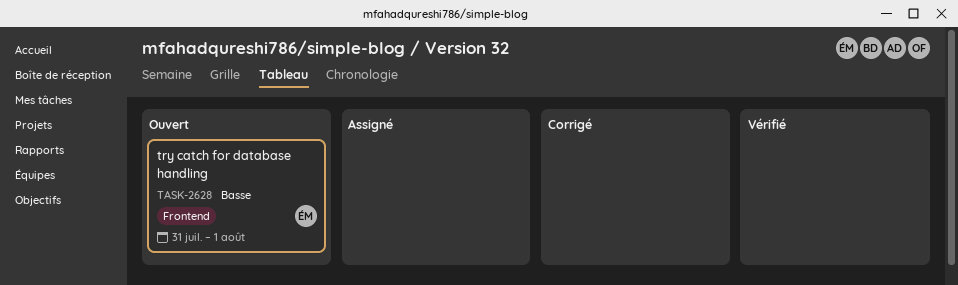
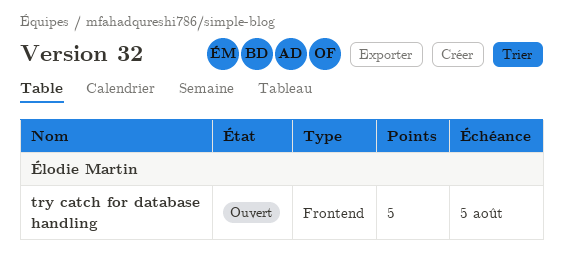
try catch for database handling, due: Aug 1 -> Aug 5

